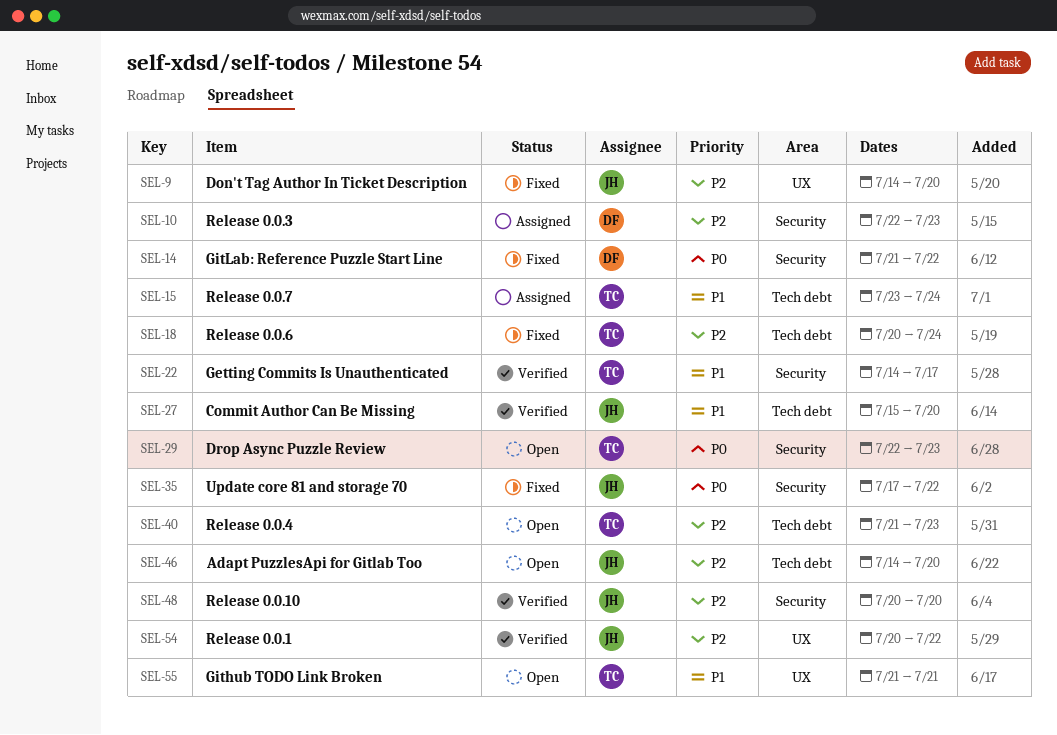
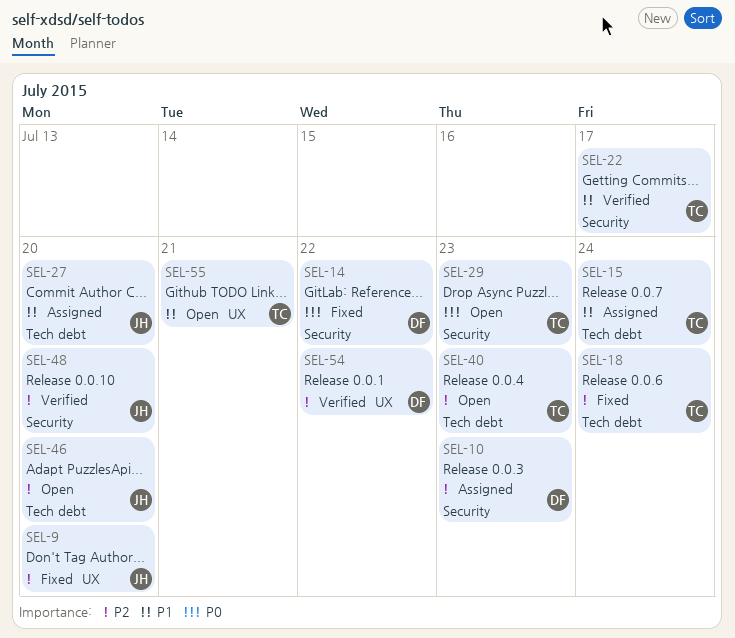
SEL-27, status: Verified -> Assigned
SEL-35: present -> none
SEL-54, owner: JH -> DF

